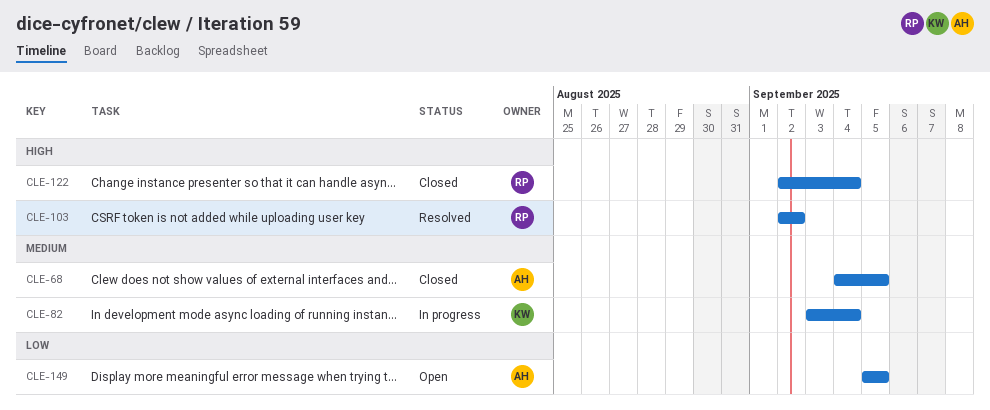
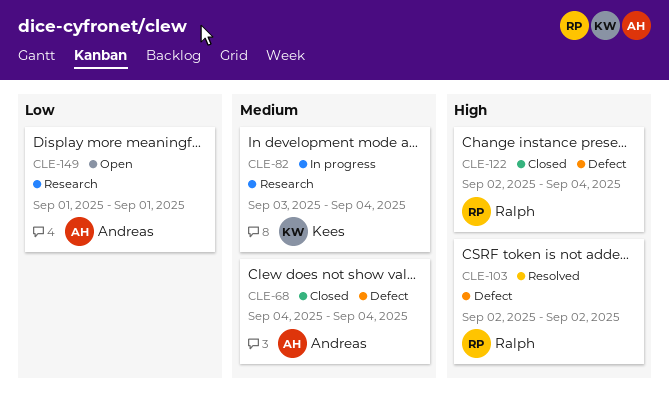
CLE-68, due: Sep 5 -> Sep 4
CLE-149, start: Sep 5 -> Sep 1
CLE-149, due: Sep 5 -> Sep 1

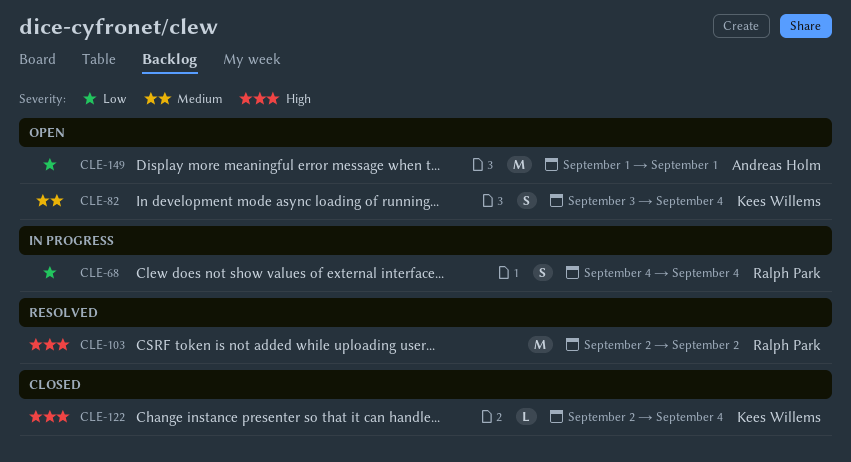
CLE-68, status: Closed -> In progress
CLE-68, owner: Andreas Holm -> Ralph Park
CLE-68, priority: Medium -> Low
CLE-82, status: In progress -> Open
CLE-122, owner: Ralph Park -> Kees Willems

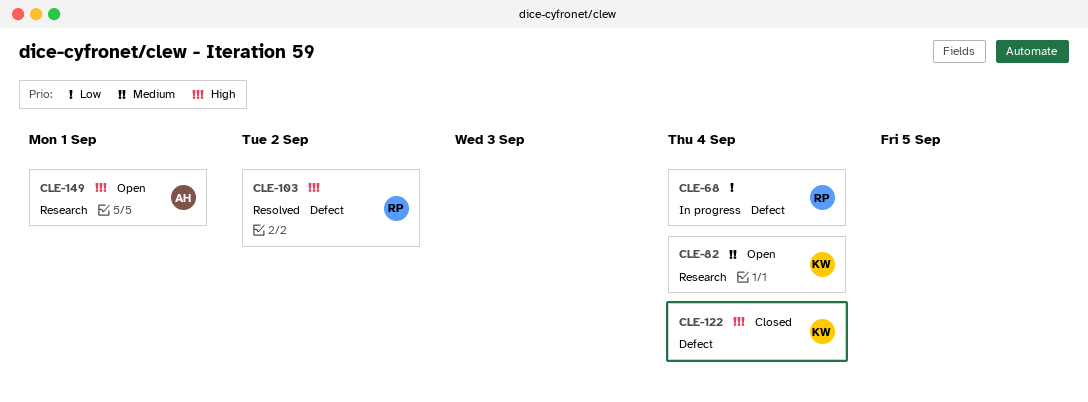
CLE-149, priority: Low -> High

